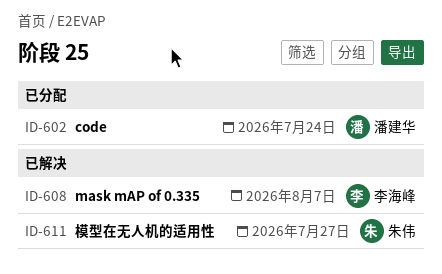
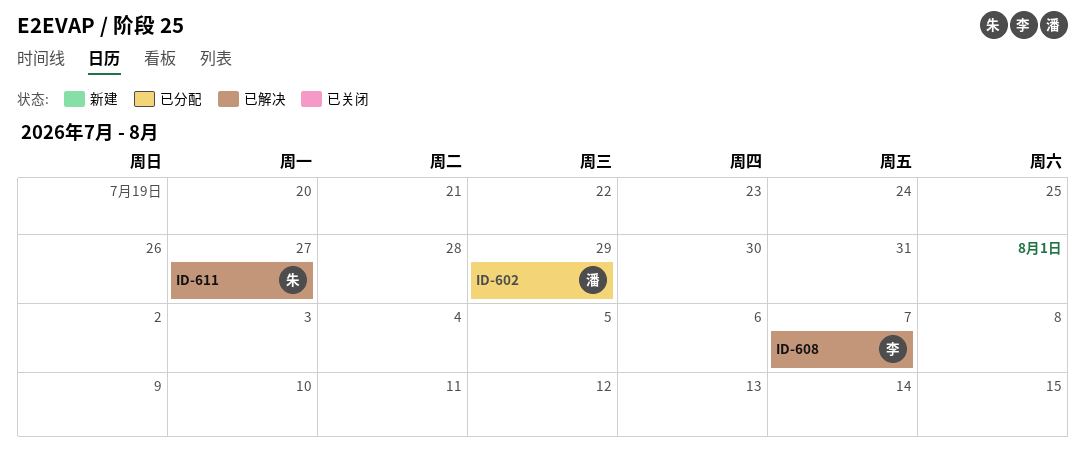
ID-602, due: Jul 24 -> Jul 29

